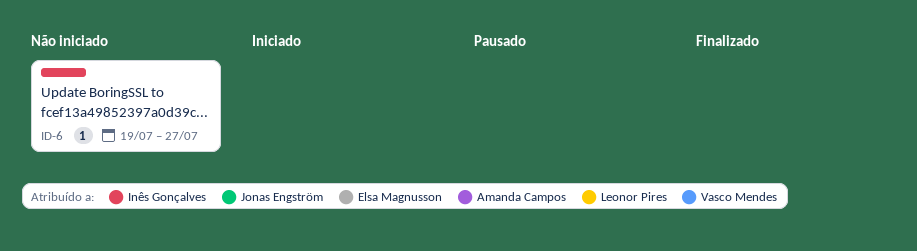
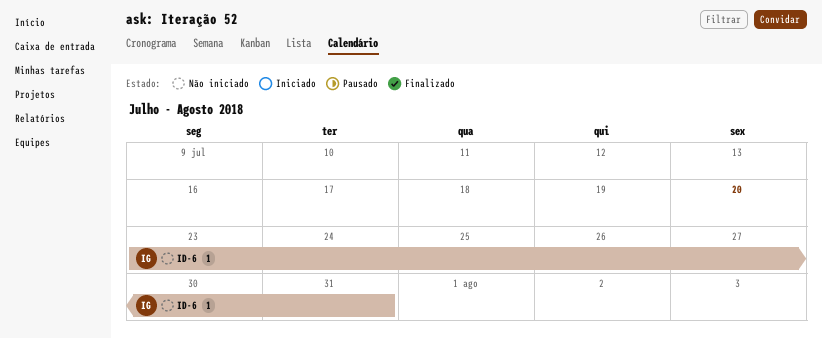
ID-6, start: Jul 19 -> Jul 23
ID-6, due: Jul 27 -> Jul 31

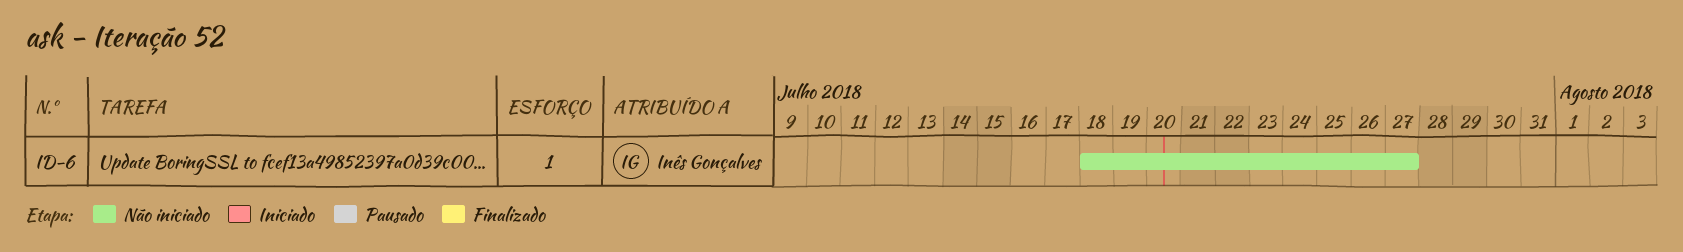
ID-6, start: Jul 23 -> Jul 18
ID-6, due: Jul 31 -> Jul 27

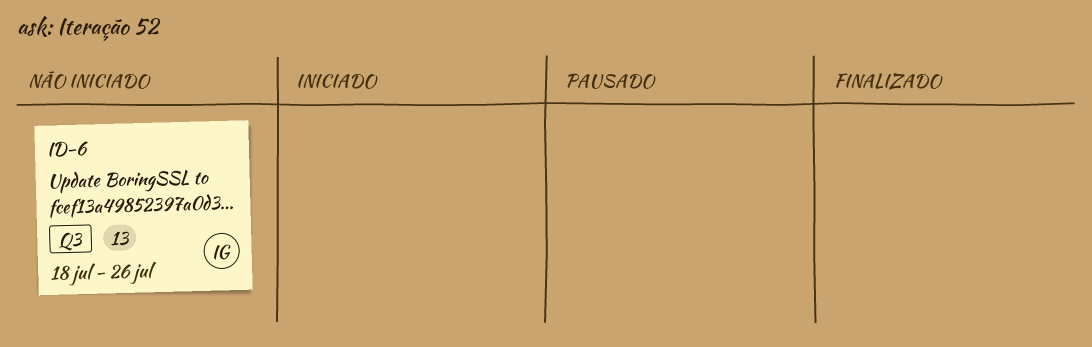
ID-6, estimate: 1 -> 13
ID-6, due: Jul 27 -> Jul 26

